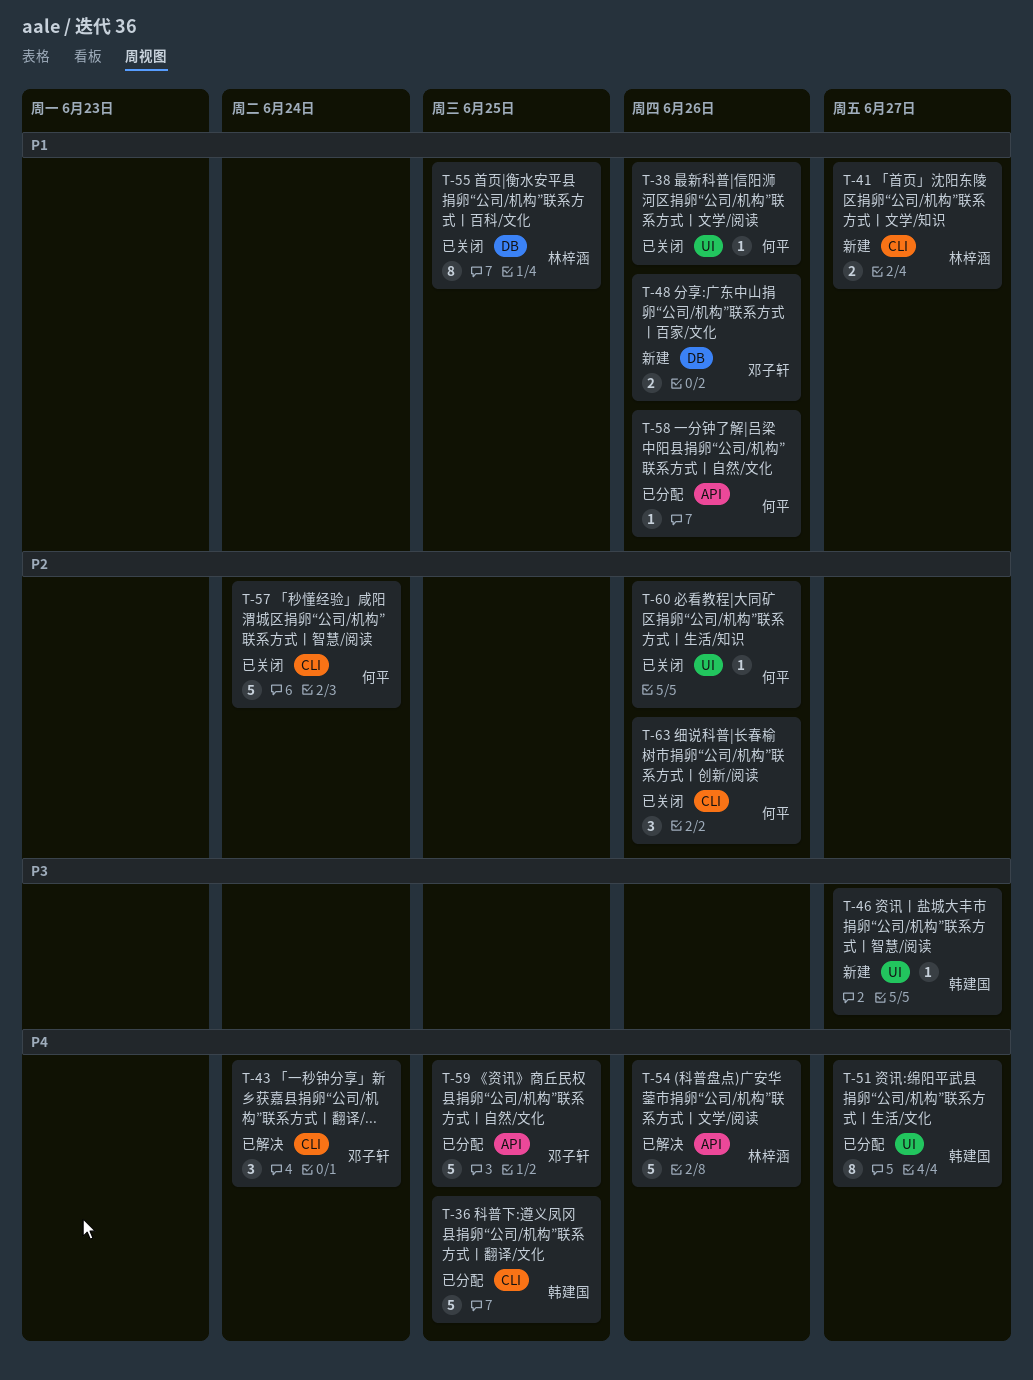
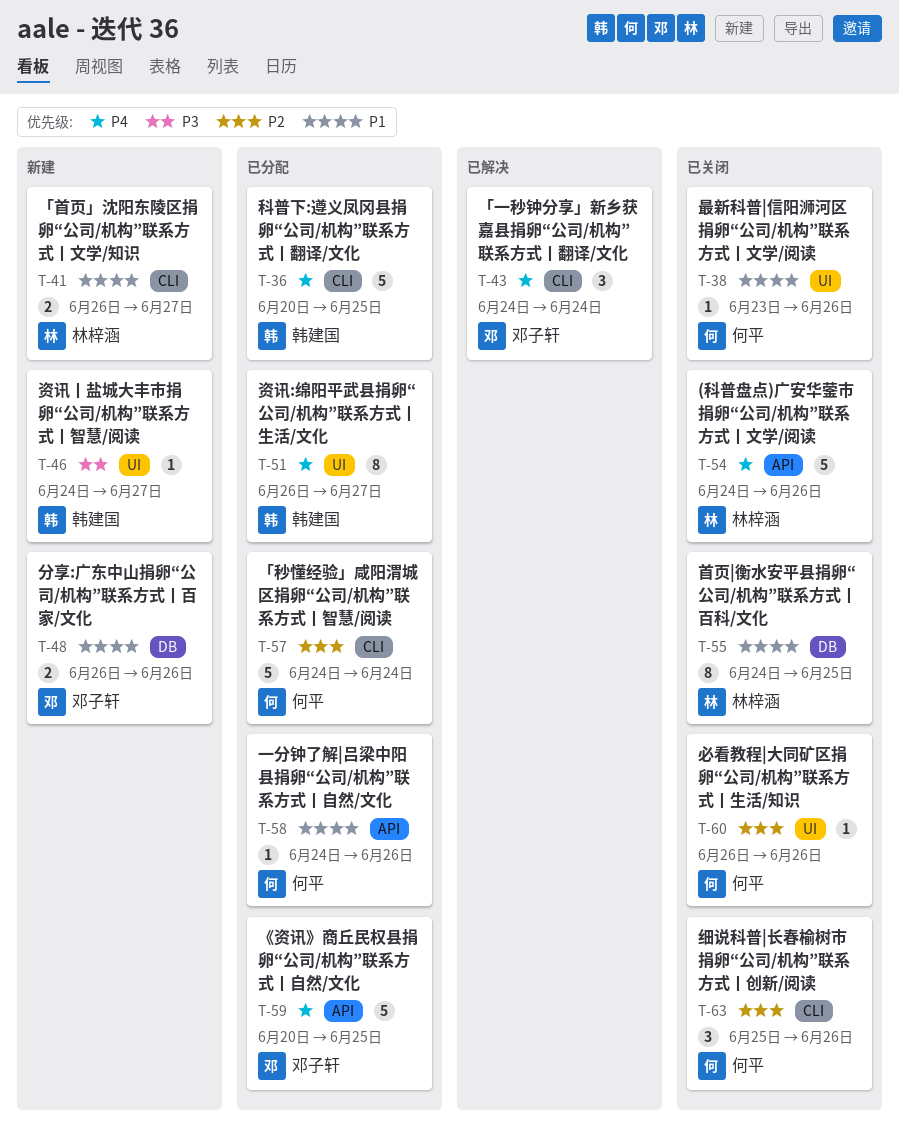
T-54, status: 已解决 -> 已关闭
T-57, status: 已关闭 -> 已分配

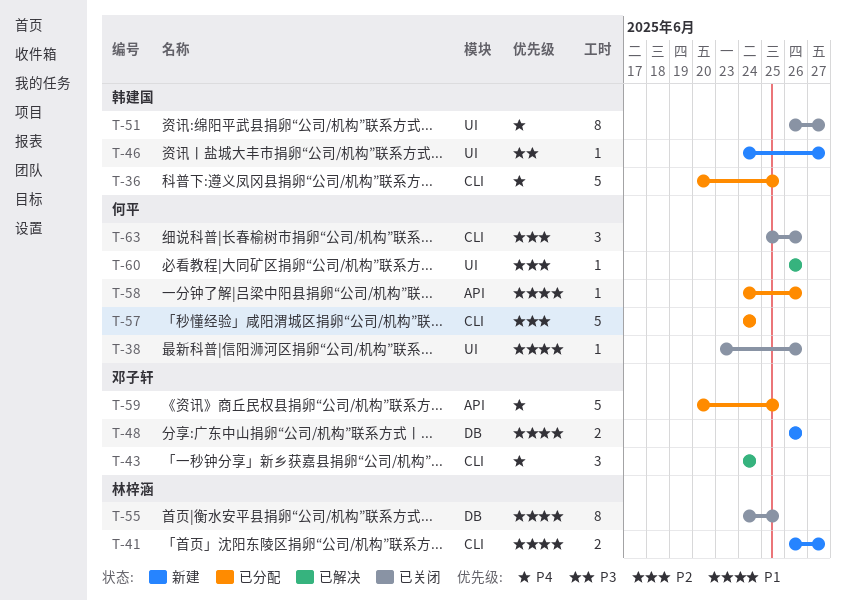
T-51, status: 已分配 -> 已关闭
T-54: present -> none
T-60, status: 已关闭 -> 已解决

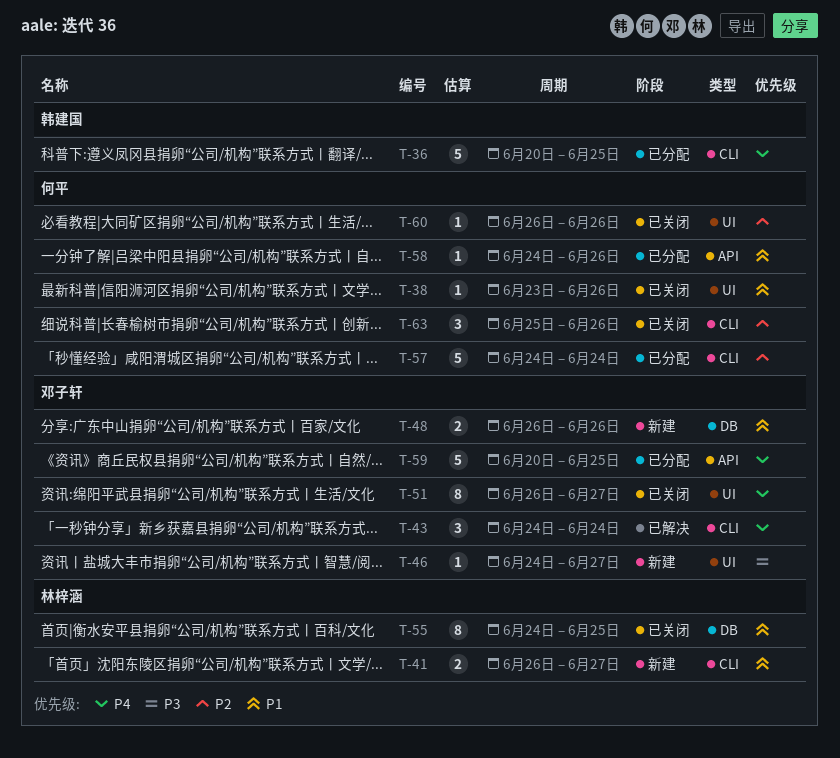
T-46, owner: 韩建国 -> 邓子轩
T-51, owner: 韩建国 -> 邓子轩
T-60, status: 已解决 -> 已关闭

